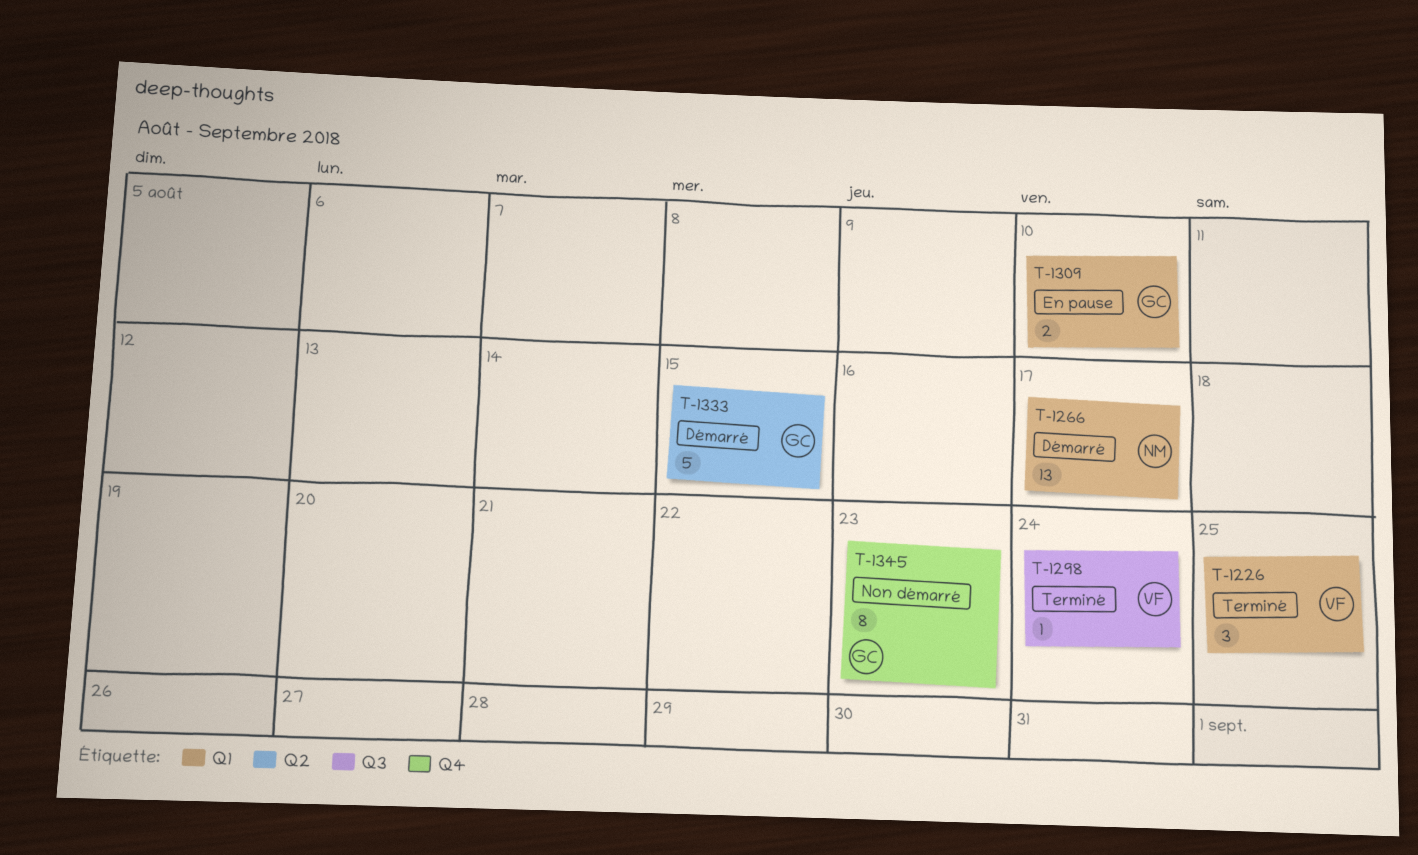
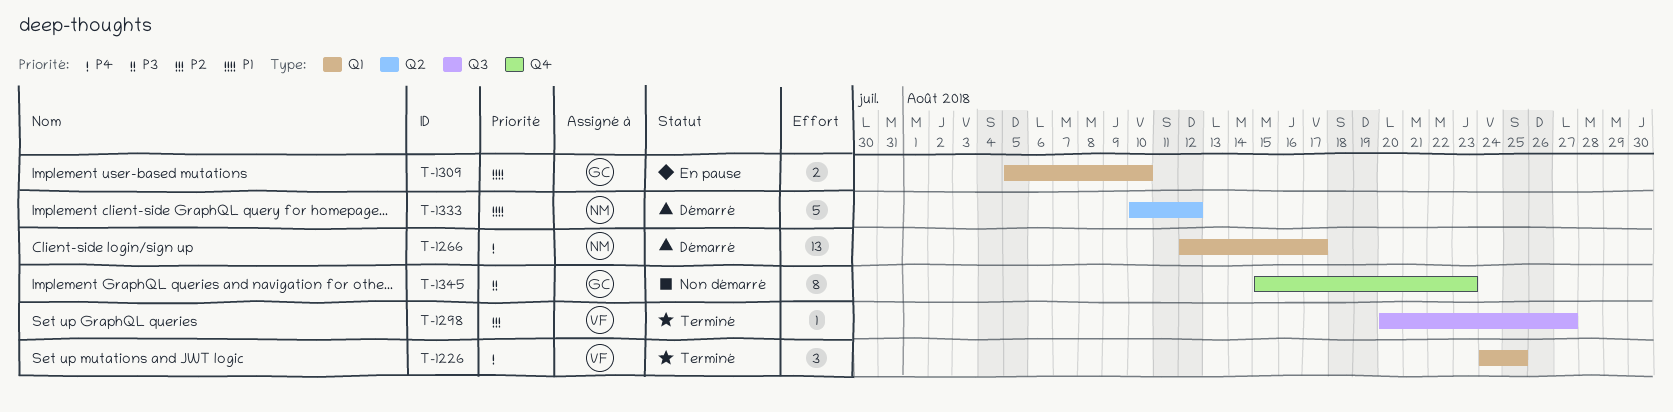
T-1298, due: Aug 24 -> Aug 27
T-1333, owner: GC -> NM
T-1333, due: Aug 15 -> Aug 12

